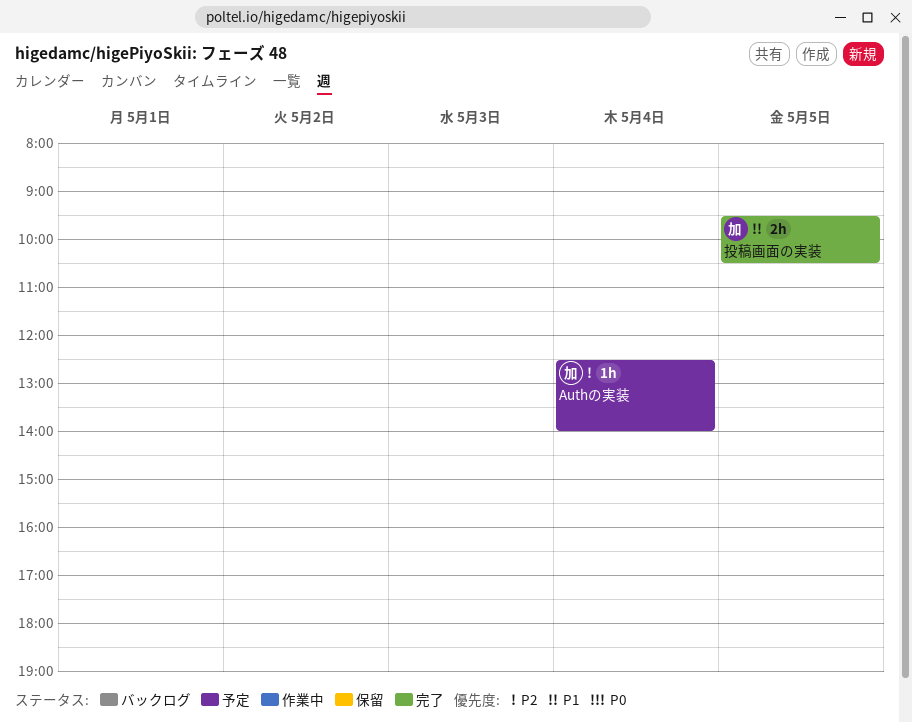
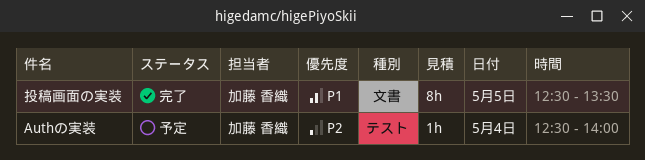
投稿画面の実装, estimate: 2h -> 8h
投稿画面の実装, begins: 09:30 -> 12:30
投稿画面の実装, ends: 10:30 -> 13:30

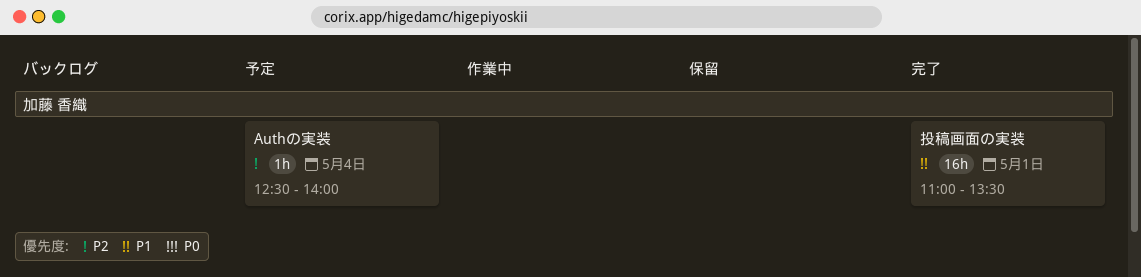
投稿画面の実装, estimate: 8h -> 16h
投稿画面の実装, day: May 5 -> May 1
投稿画面の実装, begins: 12:30 -> 11:00

